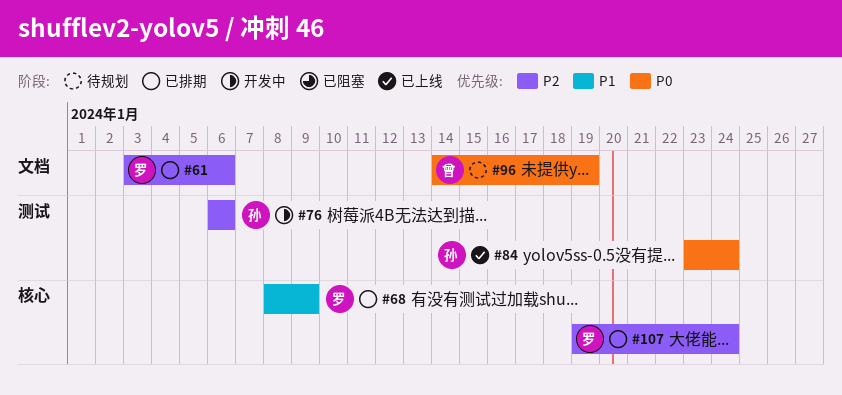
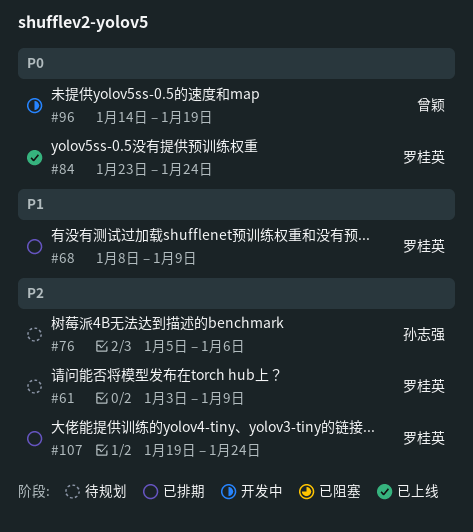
#61, status: 已排期 -> 待规划
#61, due: Jan 6 -> Jan 9
#76, status: 开发中 -> 待规划
#76, start: Jan 6 -> Jan 5
#84, owner: 孙志强 -> 罗桂英
#96, status: 待规划 -> 开发中

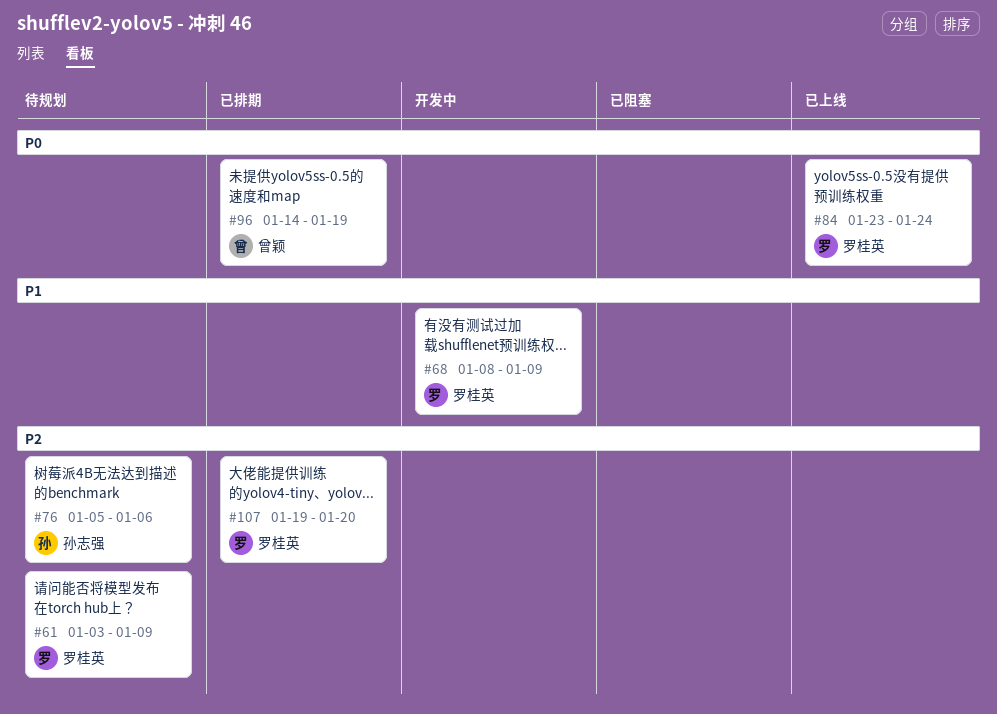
#68, status: 已排期 -> 开发中
#96, status: 开发中 -> 已排期
#107, due: Jan 24 -> Jan 20

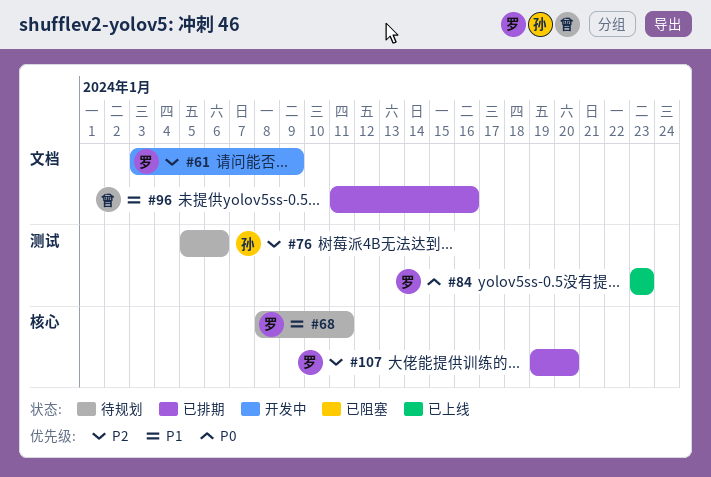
#61, status: 待规划 -> 开发中
#68, status: 开发中 -> 待规划
#68, due: Jan 9 -> Jan 11
#84, due: Jan 24 -> Jan 23
#96, priority: P0 -> P1
#96, start: Jan 14 -> Jan 11
#96, due: Jan 19 -> Jan 16

